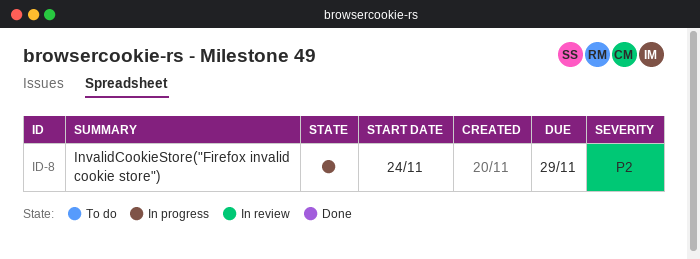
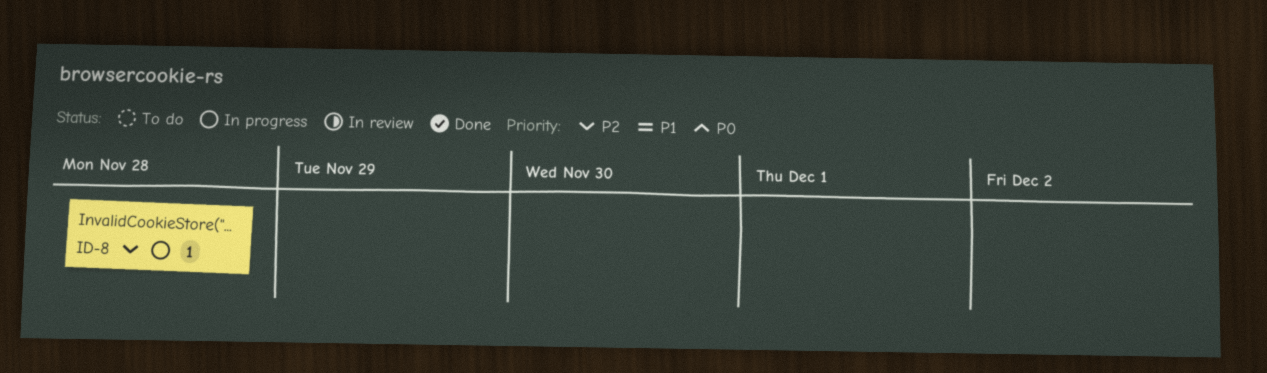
ID-8, due: Nov 29 -> Nov 28

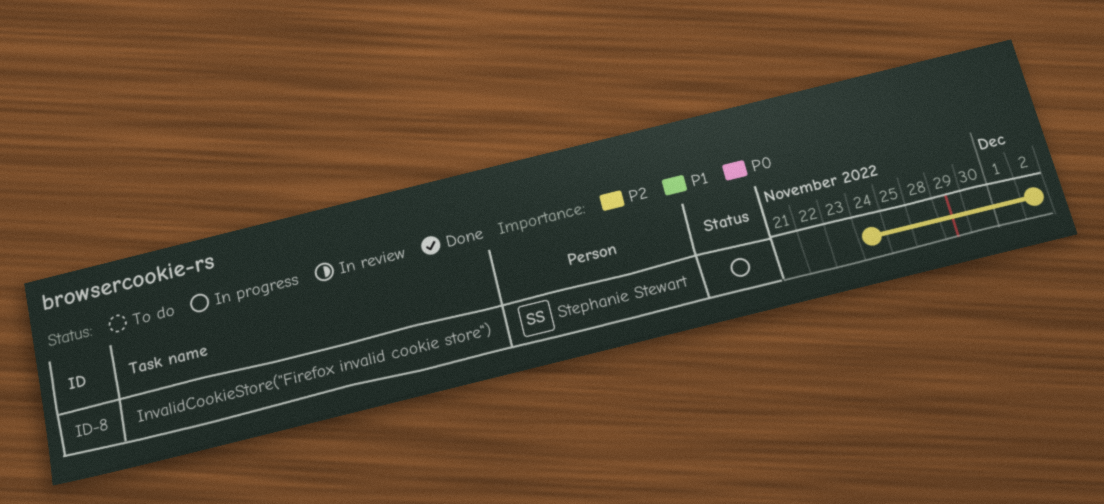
ID-8, due: Nov 28 -> Dec 2

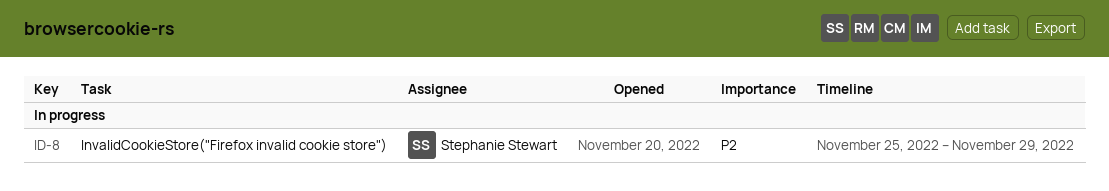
ID-8, start: Nov 24 -> Nov 25
ID-8, due: Dec 2 -> Nov 29

